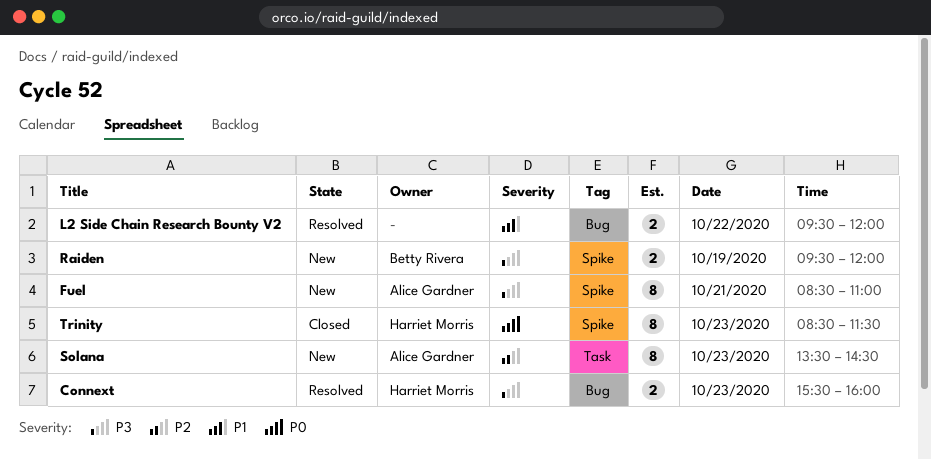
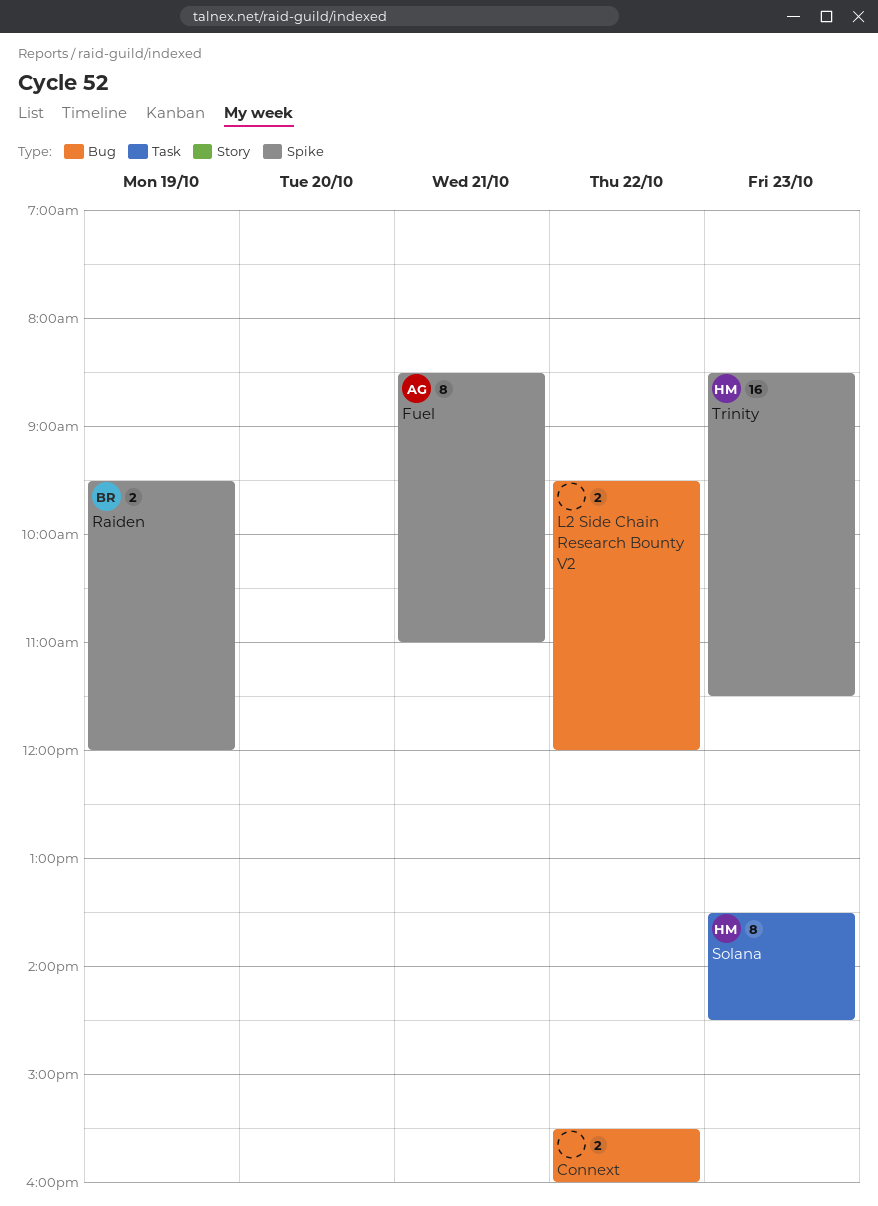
Connext, owner: Harriet Morris -> none
Connext, day: Oct 23 -> Oct 22
Solana, owner: Alice Gardner -> Harriet Morris
Trinity, estimate: 8 -> 16

